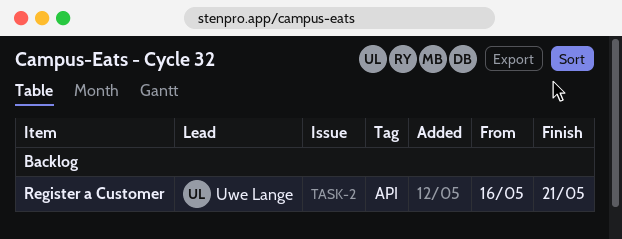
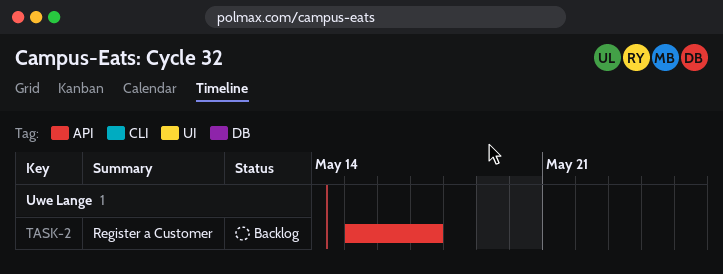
TASK-2, start: May 16 -> May 15
TASK-2, due: May 21 -> May 17

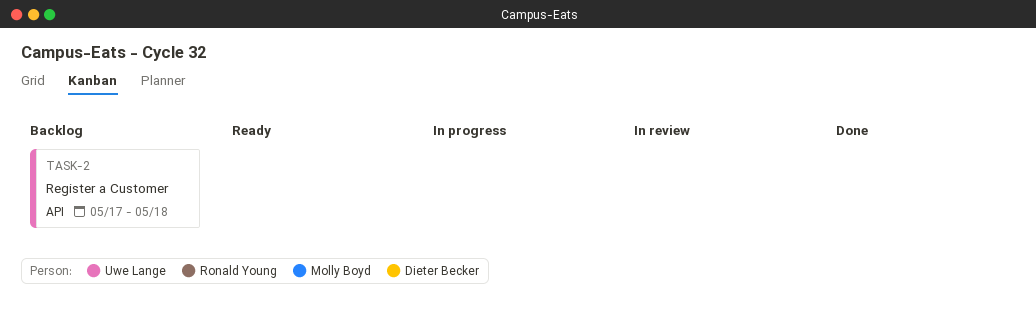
TASK-2, start: May 15 -> May 17
TASK-2, due: May 17 -> May 18

